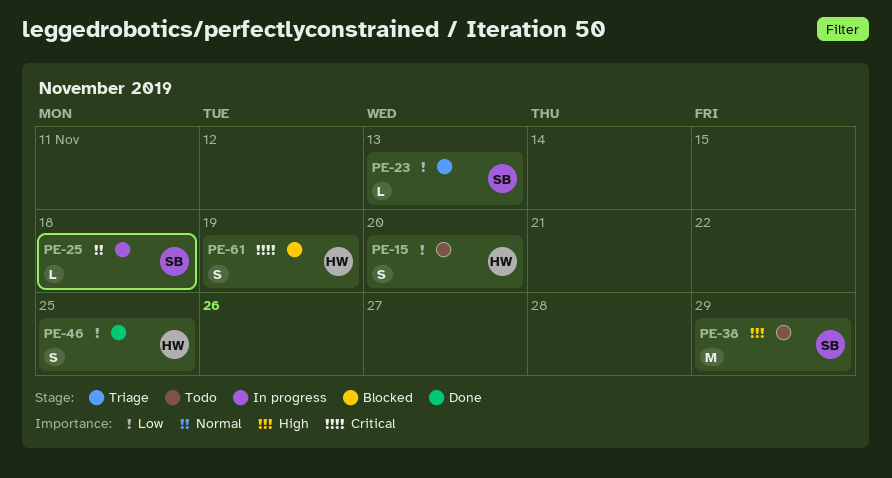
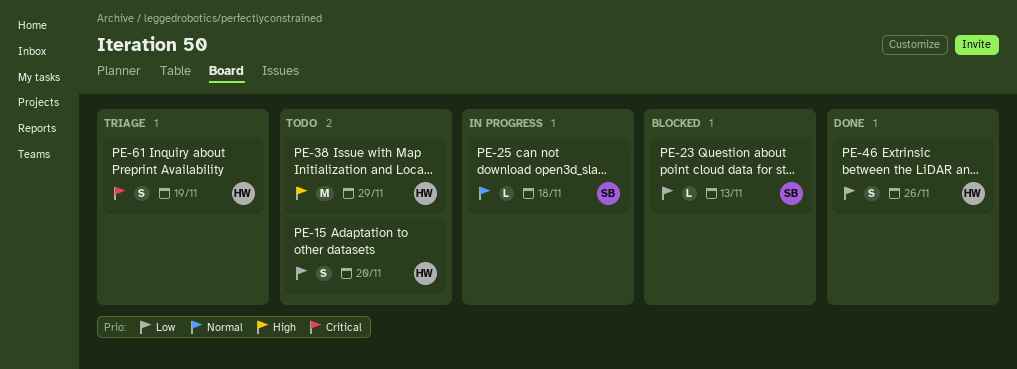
PE-23, status: Triage -> Blocked
PE-38, owner: SB -> HW
PE-46, due: Nov 25 -> Nov 26
PE-61, status: Blocked -> Triage

